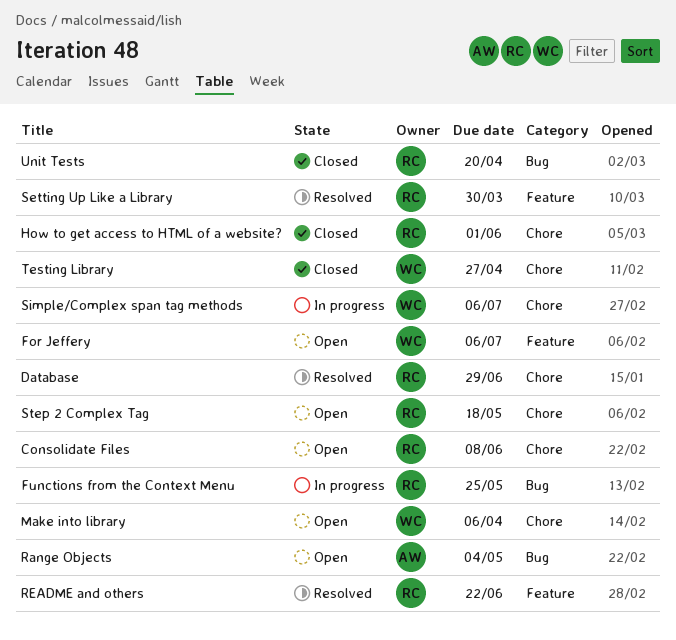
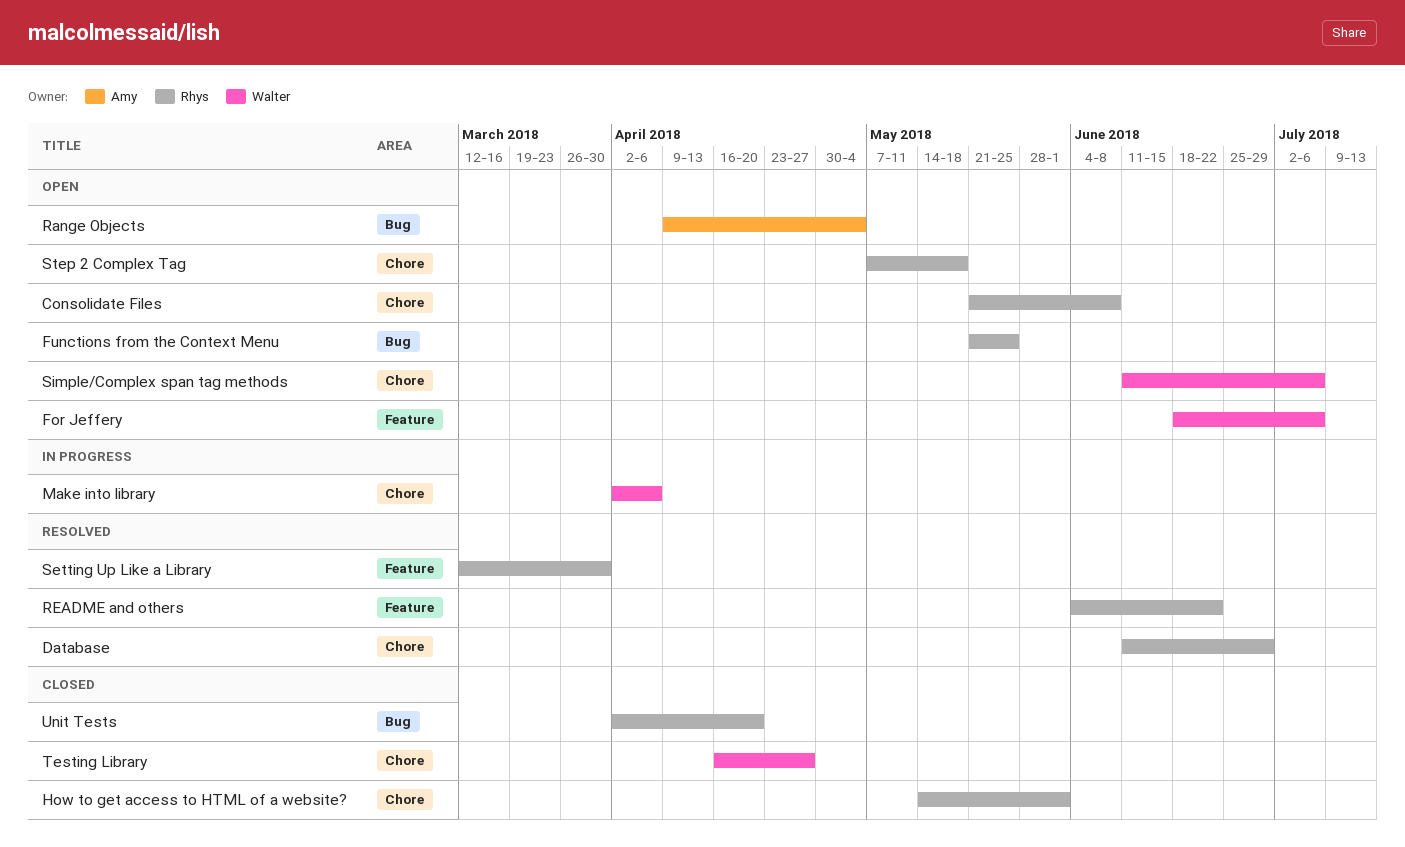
Functions from the Context Menu, status: In progress -> Open
Make into library, status: Open -> In progress
Simple/Complex span tag methods, status: In progress -> Open

